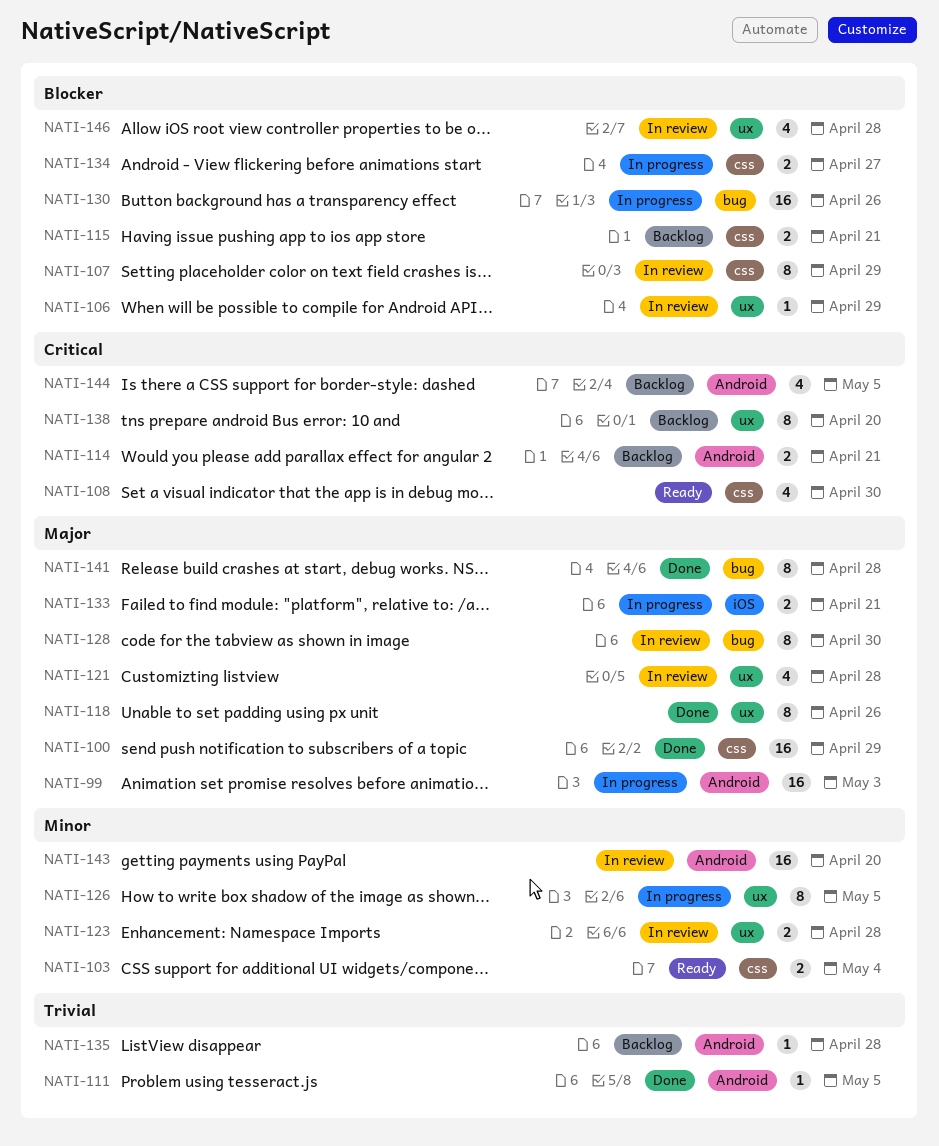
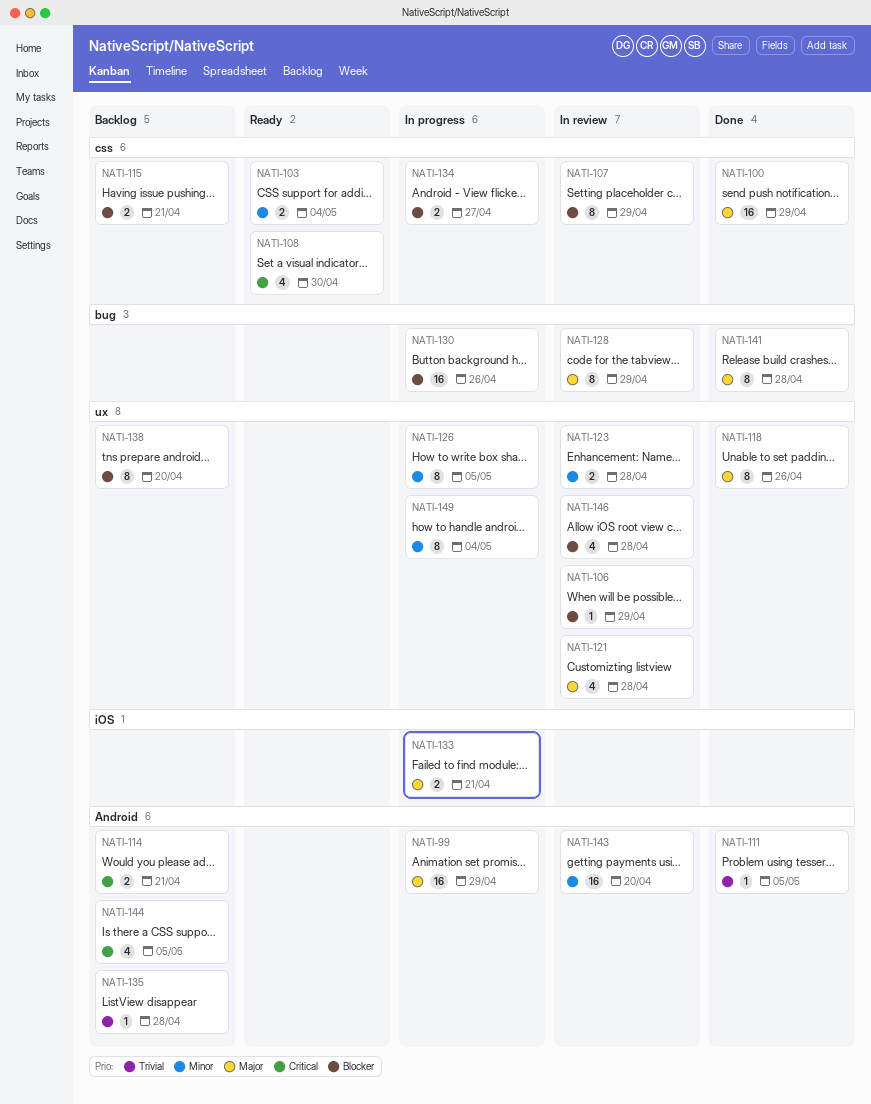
NATI-99, due: May 3 -> Apr 29
NATI-128, due: Apr 30 -> Apr 29
NATI-138, priority: Critical -> Blocker
NATI-149: none -> present

